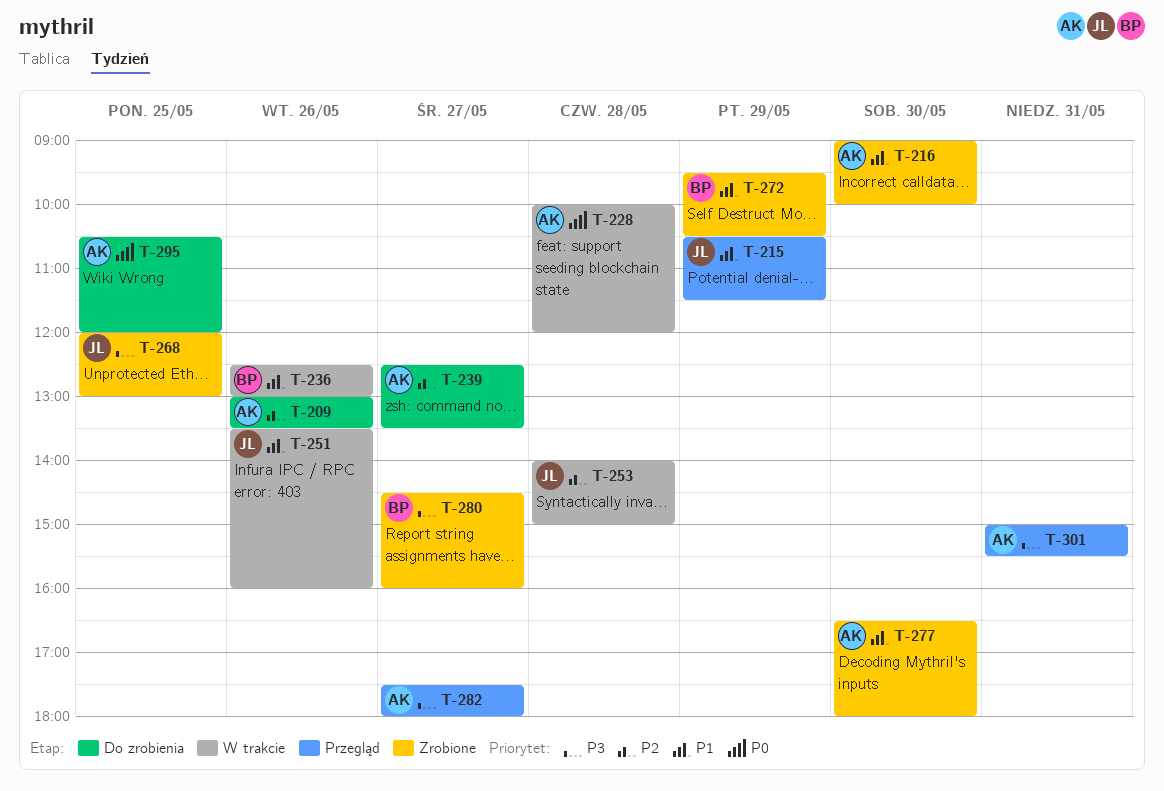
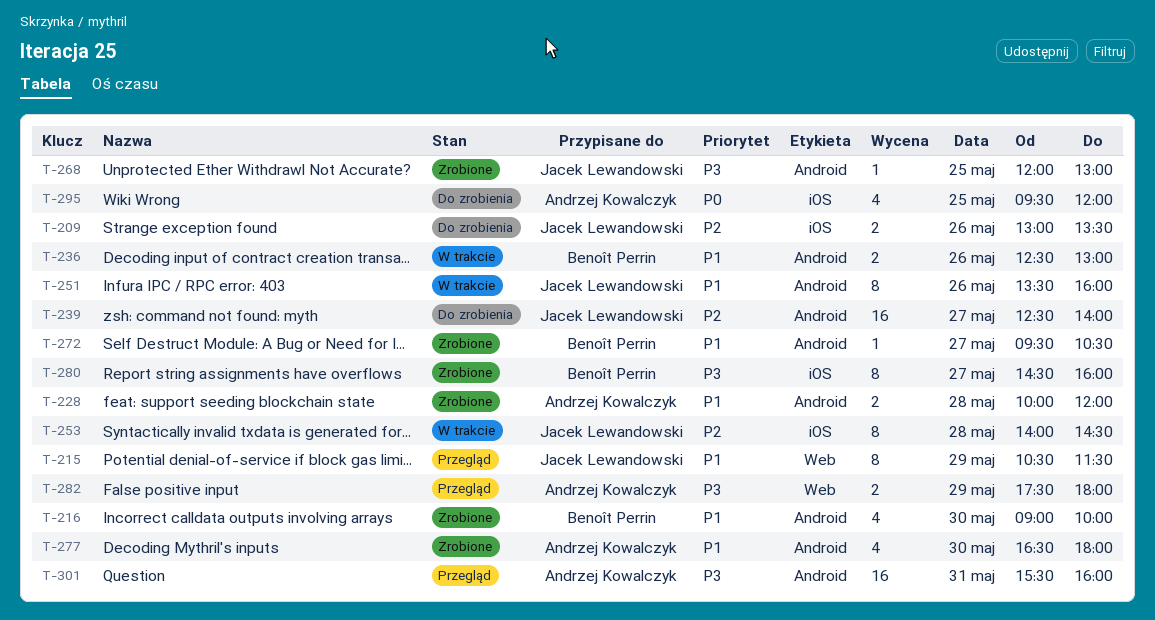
T-209, owner: Andrzej Kowalczyk -> Jacek Lewandowski
T-216, owner: Andrzej Kowalczyk -> Benoît Perrin
T-228, status: W trakcie -> Zrobione
T-228, priority: P0 -> P1
T-239, owner: Andrzej Kowalczyk -> Jacek Lewandowski
T-239, ends: 13:30 -> 14:00
T-253, ends: 15:00 -> 14:30
T-272, day: May 29 -> May 27
T-282, day: May 27 -> May 29
T-295, begins: 10:30 -> 09:30
T-301, begins: 15:00 -> 15:30
T-301, ends: 15:30 -> 16:00

